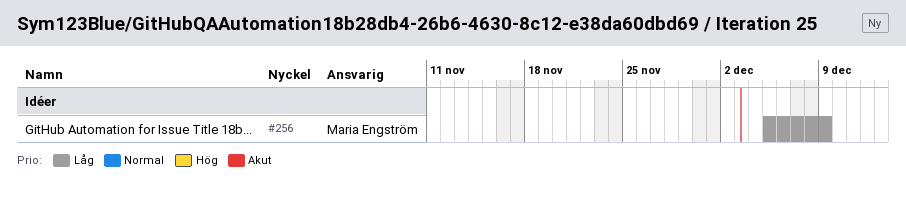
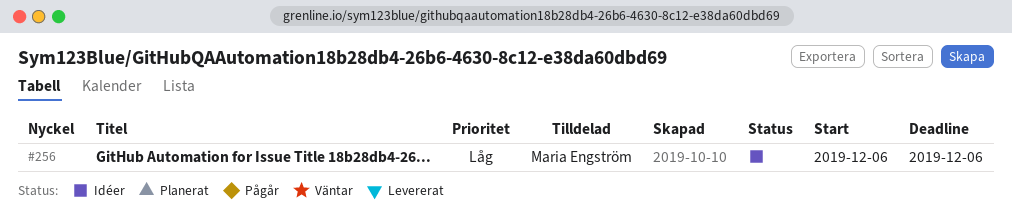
#256, start: Dec 5 -> Dec 6
#256, due: Dec 9 -> Dec 6

